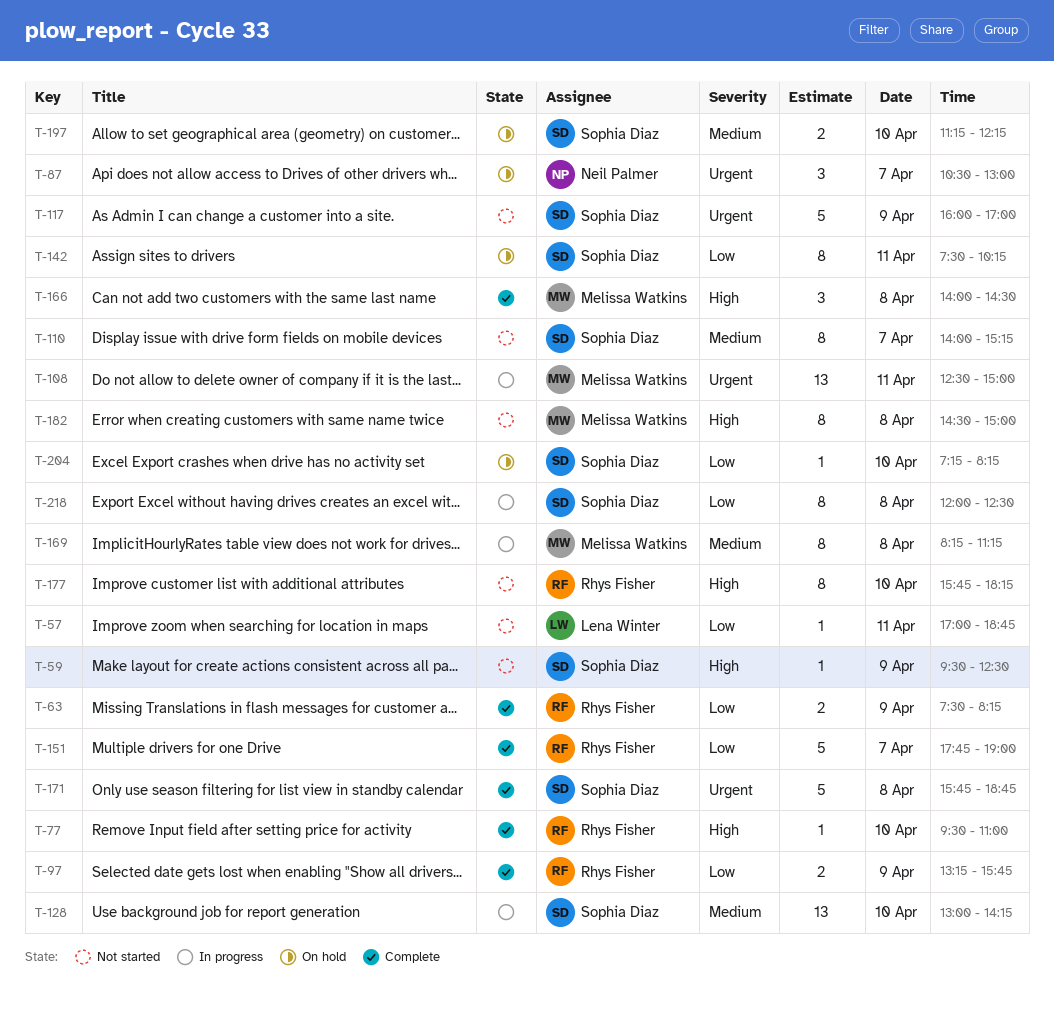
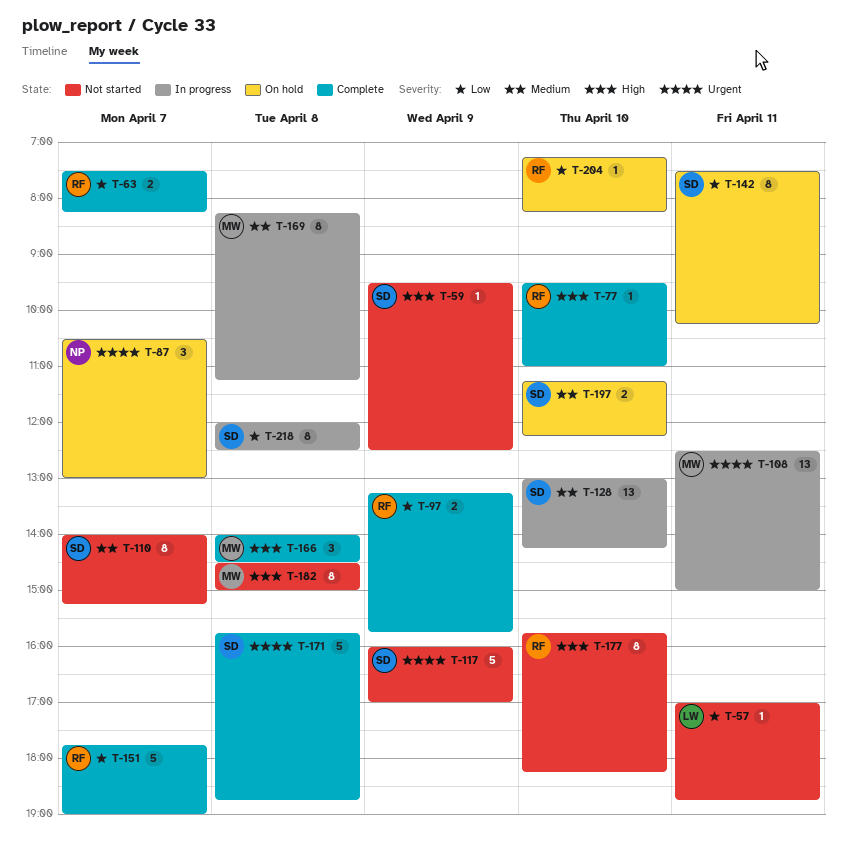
T-63, day: Apr 9 -> Apr 7
T-204, owner: Sophia Diaz -> Rhys Fisher

